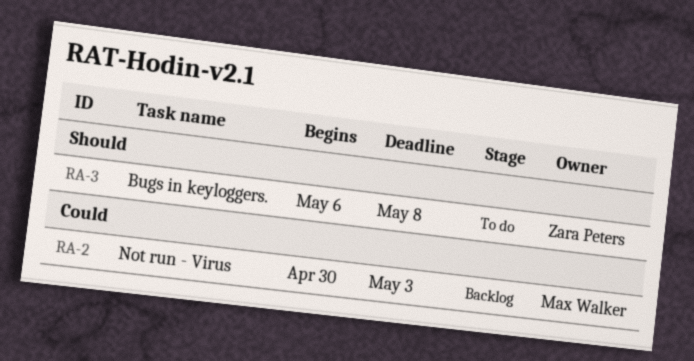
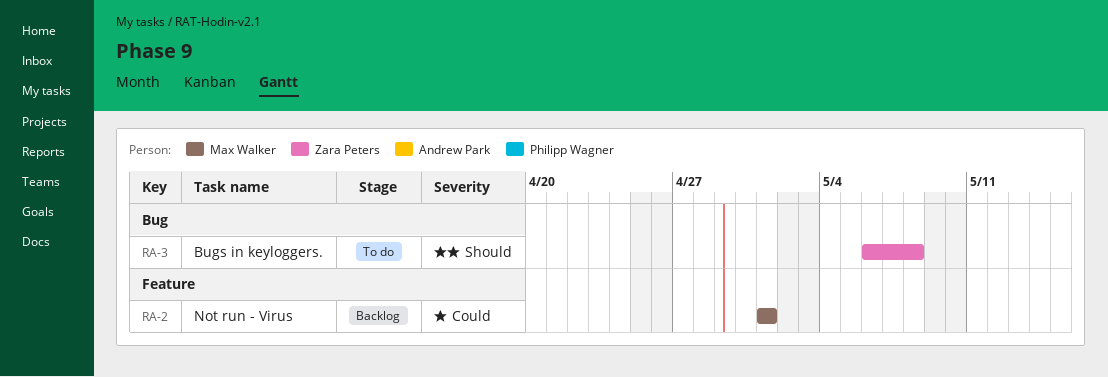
RA-2, start: Apr 30 -> May 1
RA-2, due: May 3 -> May 1

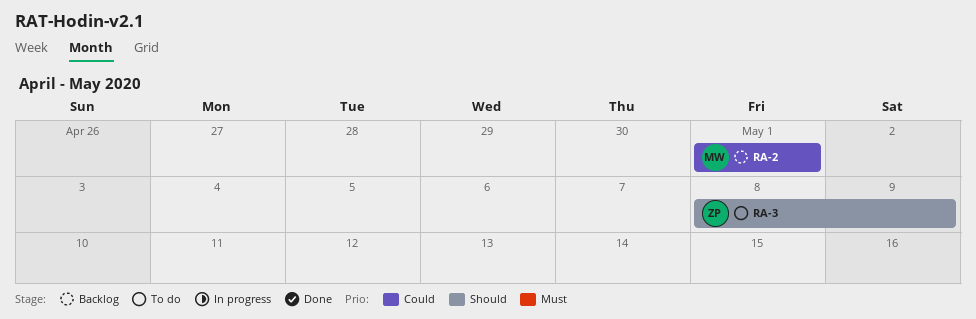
RA-3, start: May 6 -> May 8
RA-3, due: May 8 -> May 9

